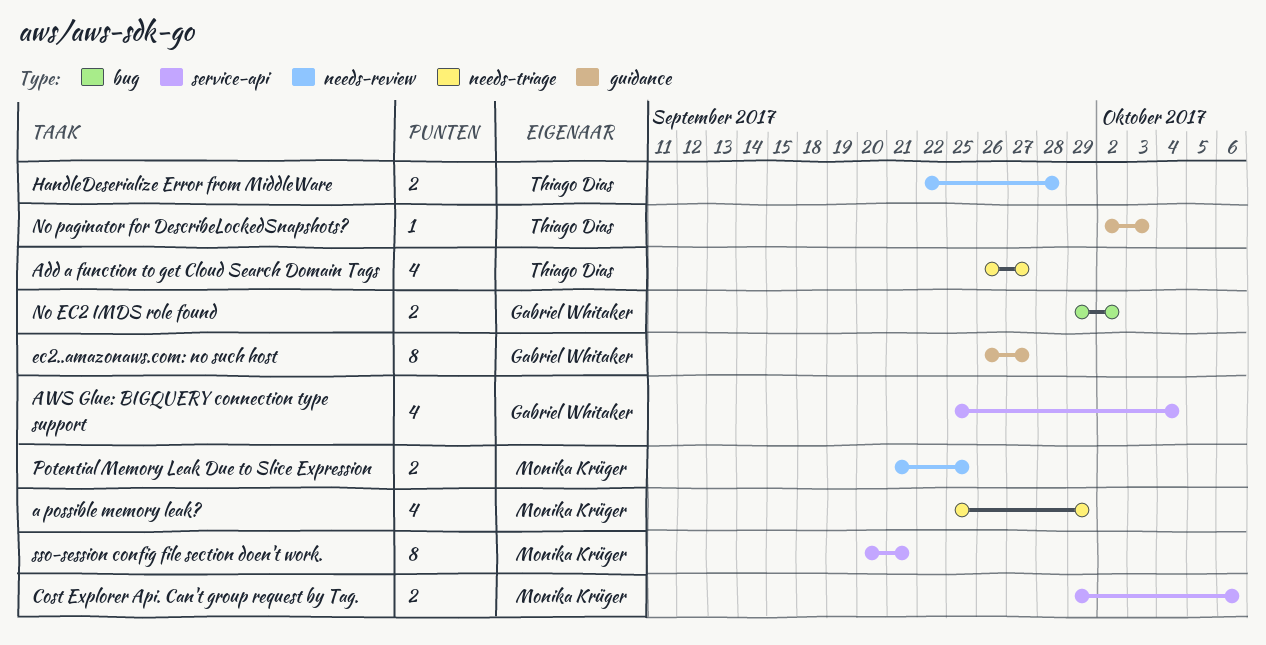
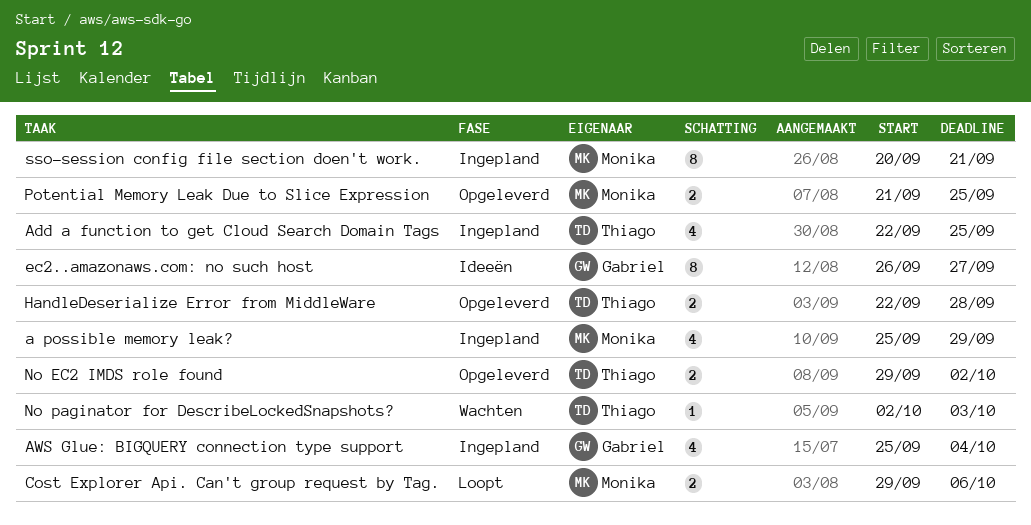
Add a function to get Cloud Search Domain Tags, start: Sep 26 -> Sep 22
Add a function to get Cloud Search Domain Tags, due: Sep 27 -> Sep 25
No EC2 IMDS role found, owner: Gabriel Whitaker -> Thiago Dias

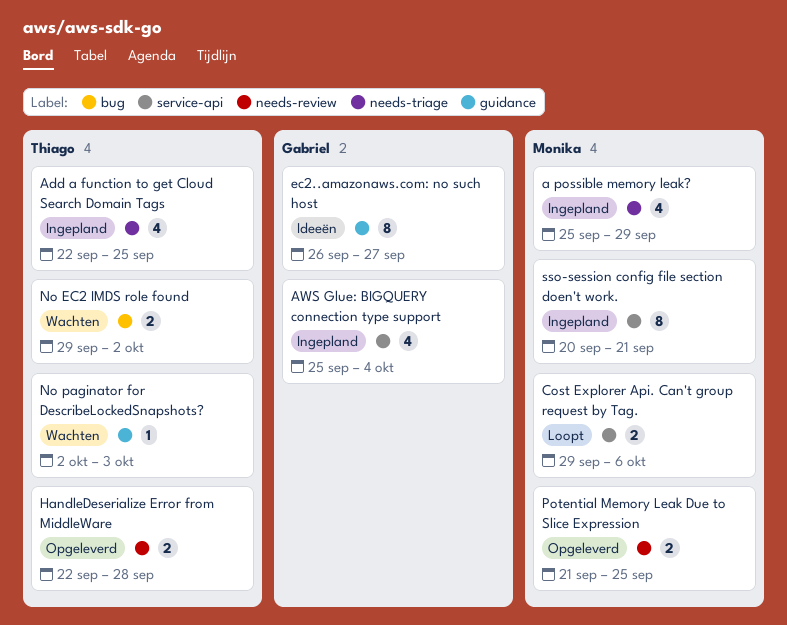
No EC2 IMDS role found, status: Opgeleverd -> Wachten

